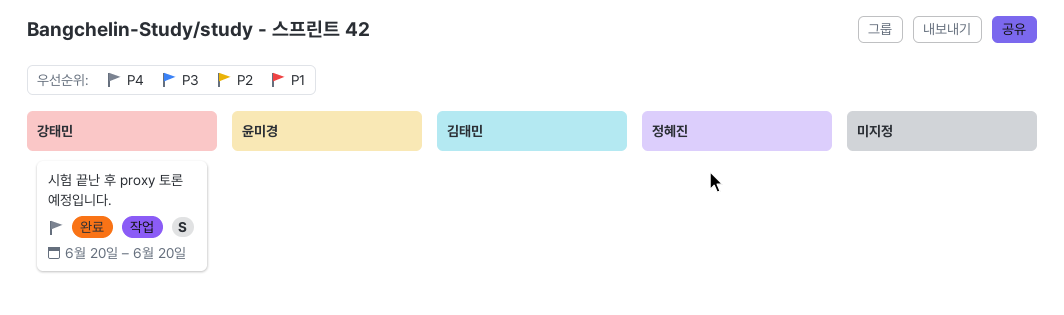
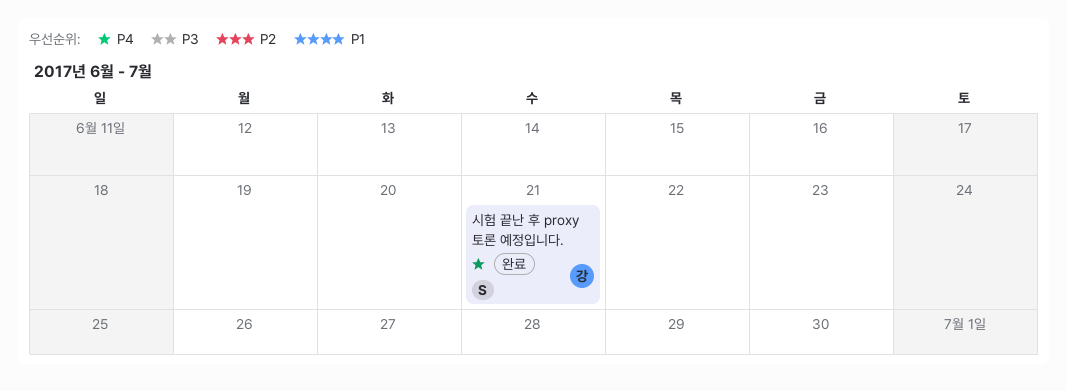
시험 끝난 후 proxy 토론 예정입니다., due: Jun 20 -> Jun 21

